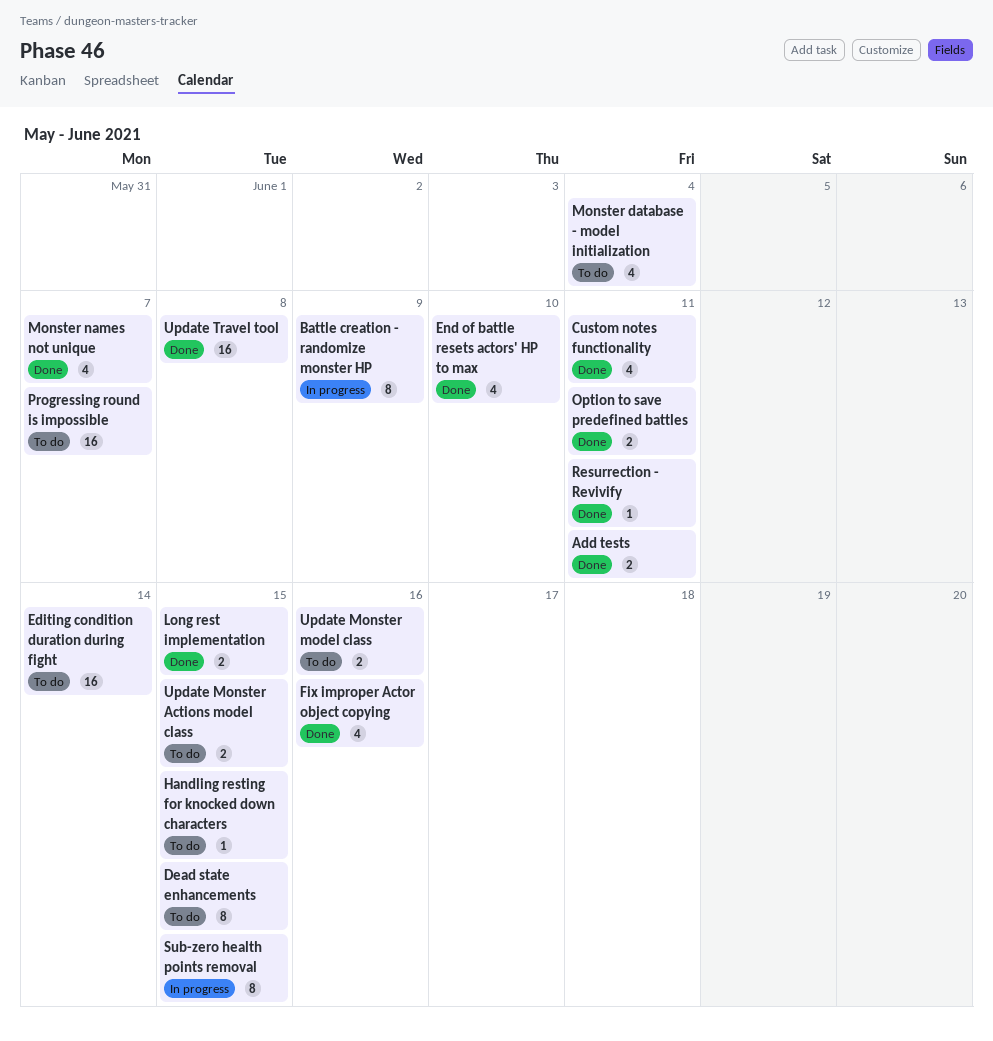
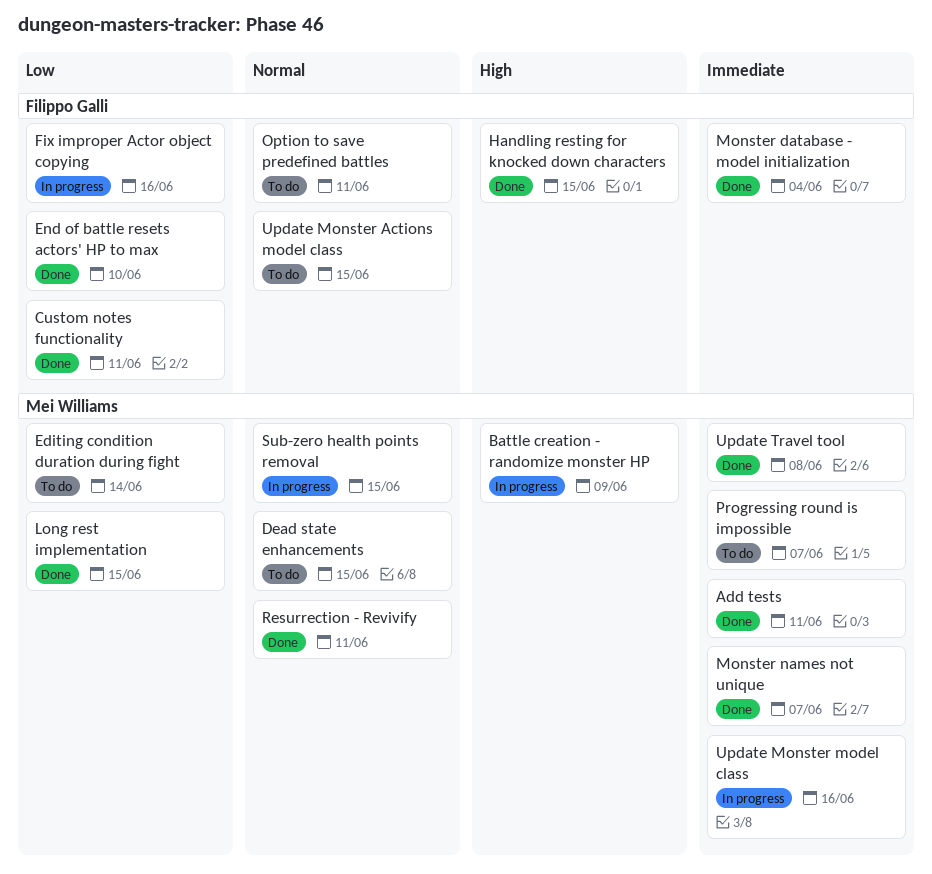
Fix improper Actor object copying, status: Done -> In progress
Handling resting for knocked down characters, status: To do -> Done
Monster database - model initialization, status: To do -> Done
Option to save predefined battles, status: Done -> To do
Update Monster model class, status: To do -> In progress

